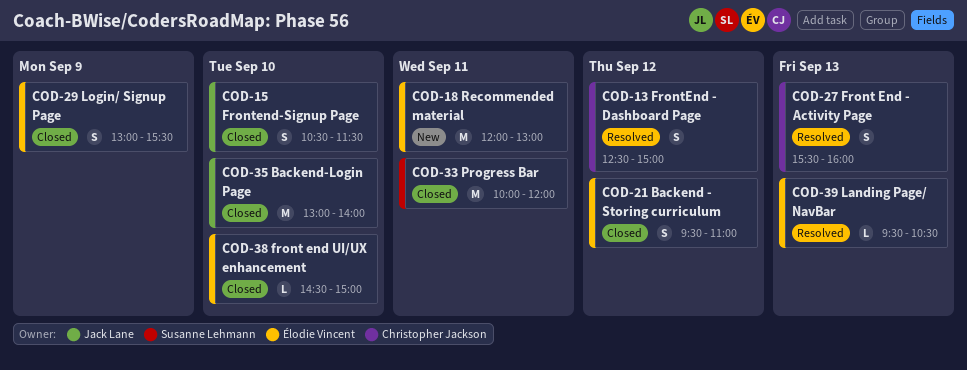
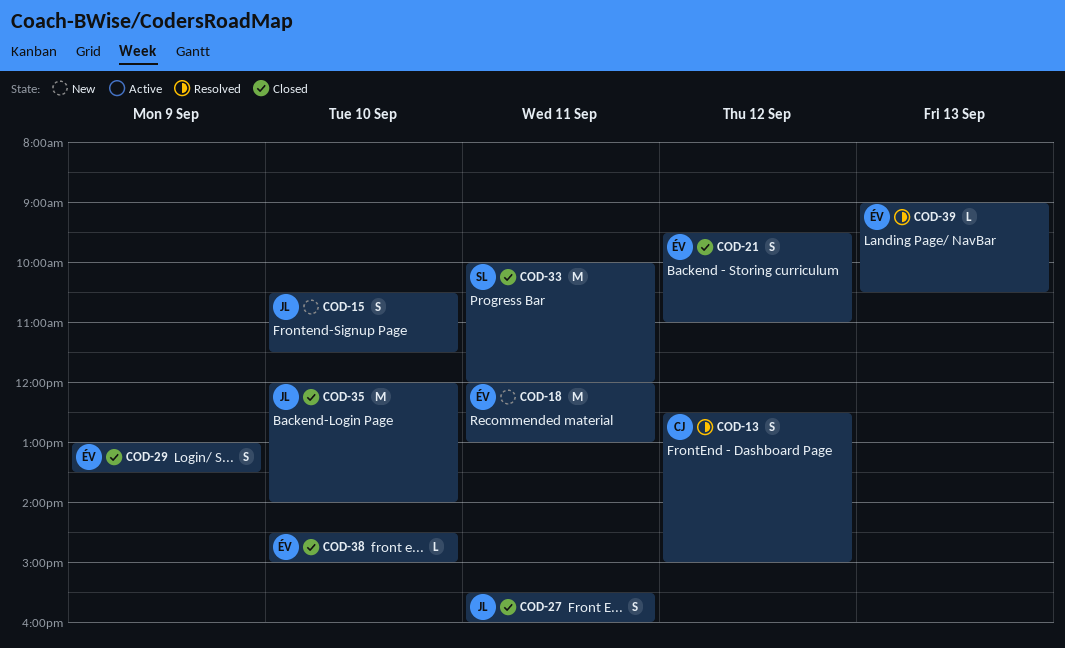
COD-15, status: Closed -> New
COD-27, status: Resolved -> Closed
COD-27, owner: Christopher Jackson -> Jack Lane
COD-27, day: Sep 13 -> Sep 11
COD-29, ends: 15:30 -> 13:30
COD-35, begins: 13:00 -> 12:00
COD-39, begins: 09:30 -> 09:00

